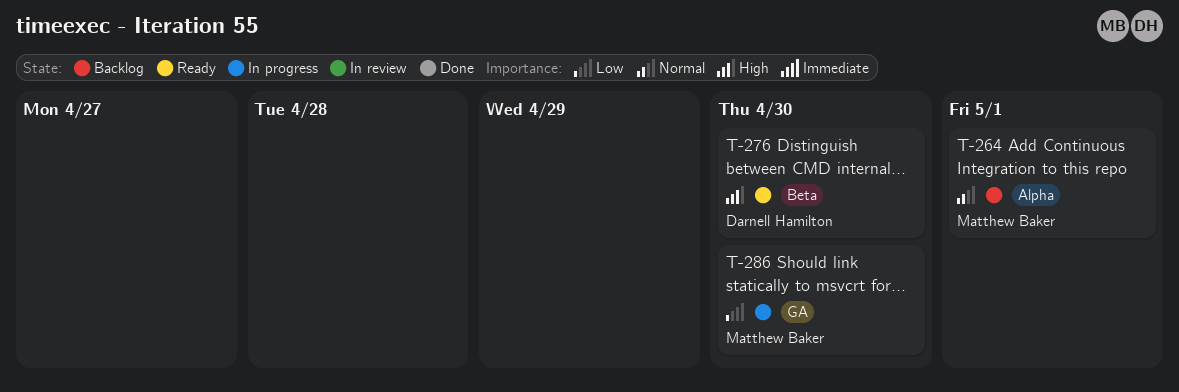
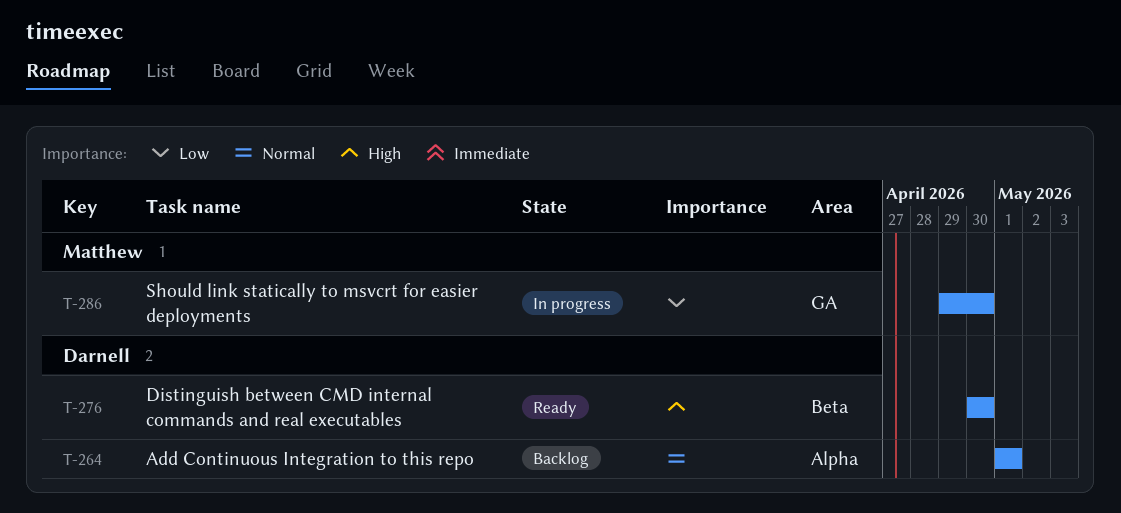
T-264, owner: Matthew Baker -> Darnell Hamilton

